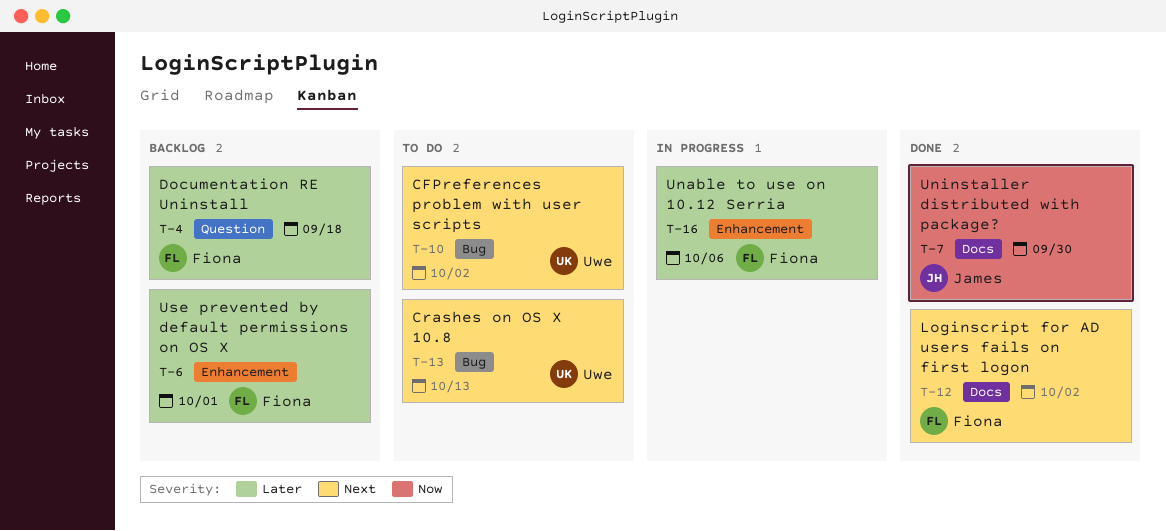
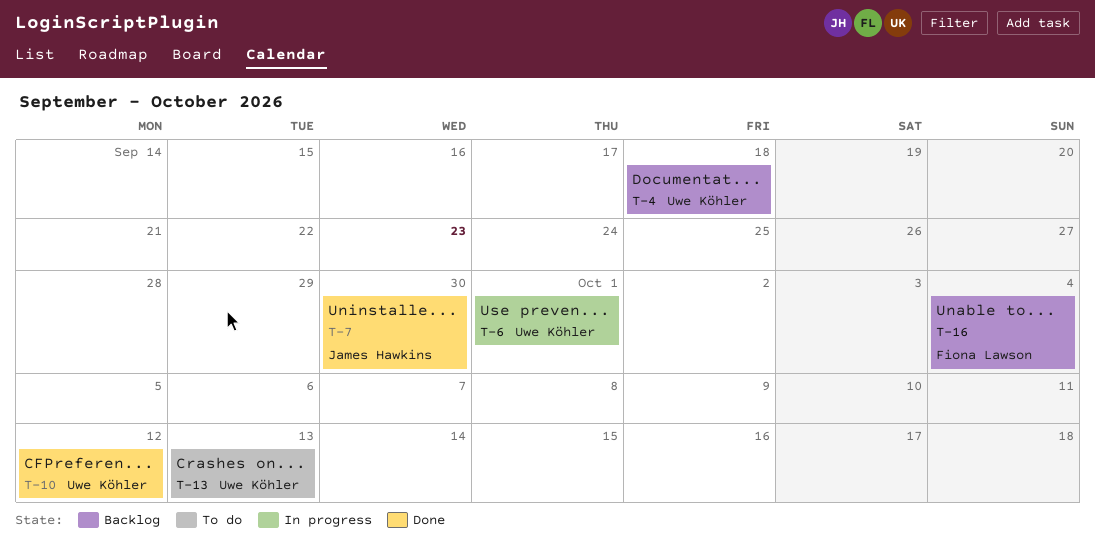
T-4, owner: Fiona Lawson -> Uwe Köhler
T-6, status: Backlog -> In progress
T-6, owner: Fiona Lawson -> Uwe Köhler
T-10, status: To do -> Done
T-10, due: Oct 2 -> Oct 12
T-12: present -> none
T-16, status: In progress -> Backlog
T-16, due: Oct 6 -> Oct 4

